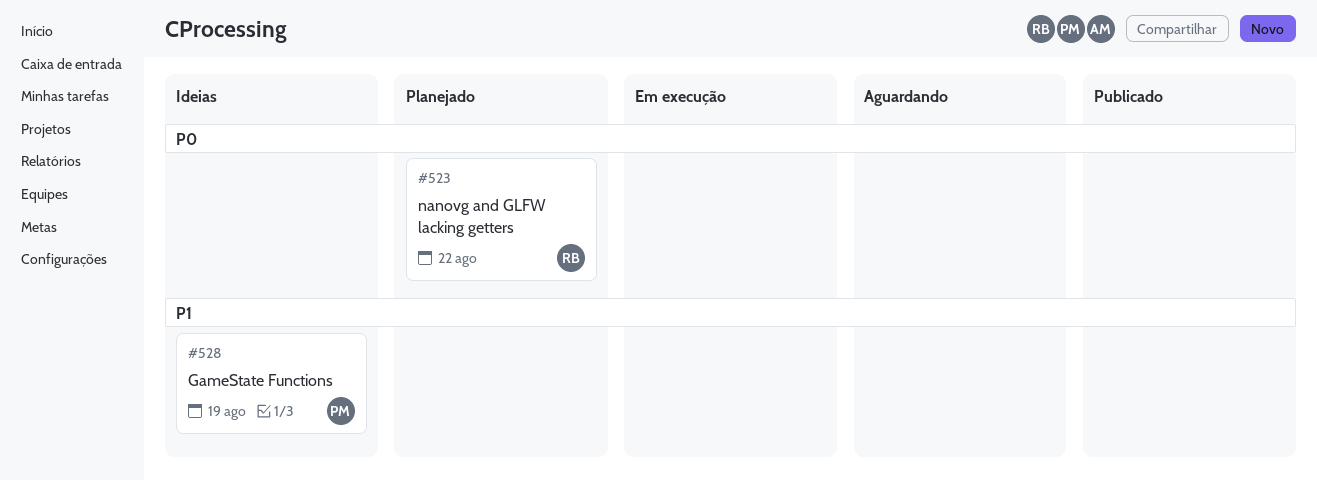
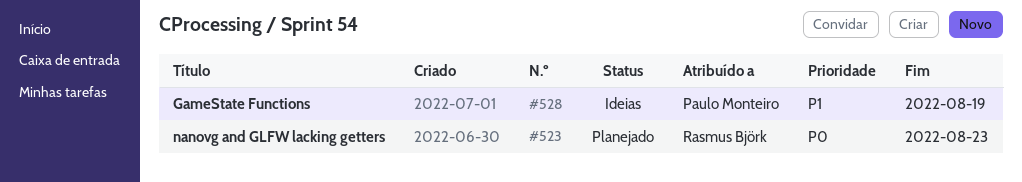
#523, due: Aug 22 -> Aug 23

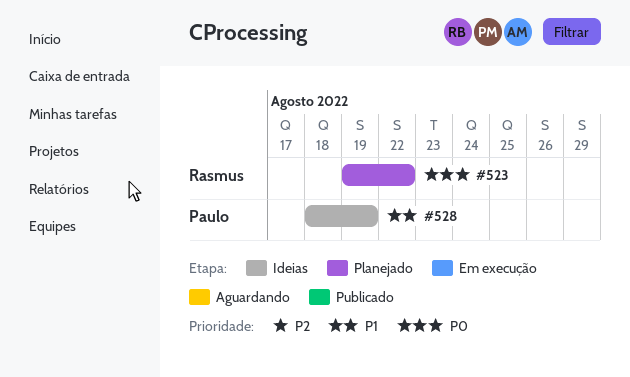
#523, due: Aug 23 -> Aug 22

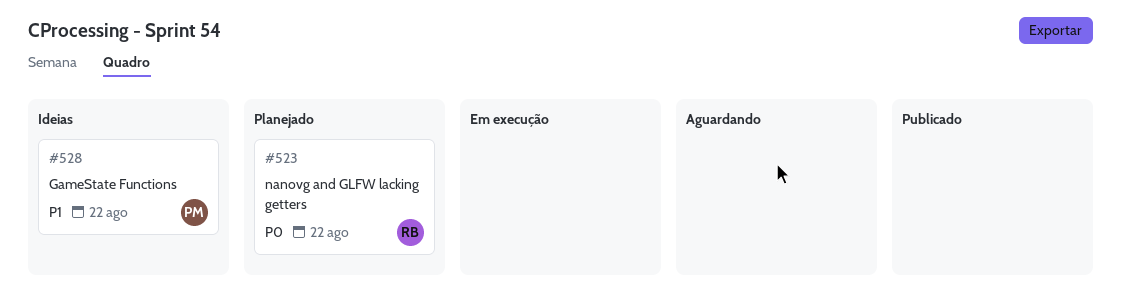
#528, due: Aug 19 -> Aug 22

